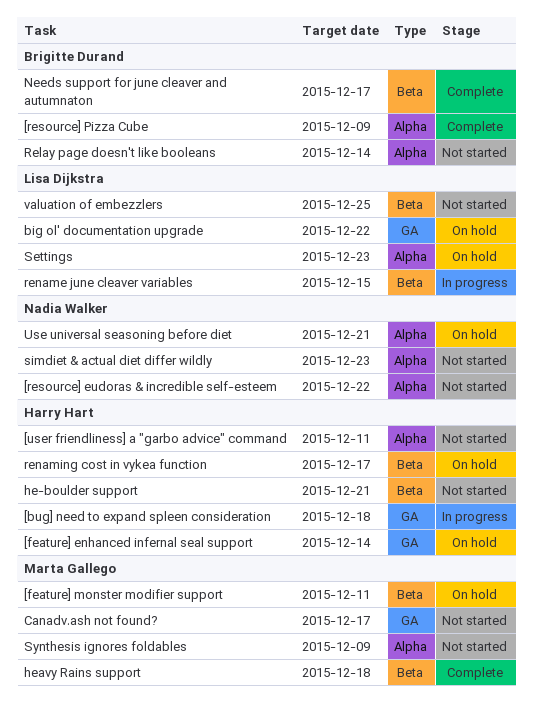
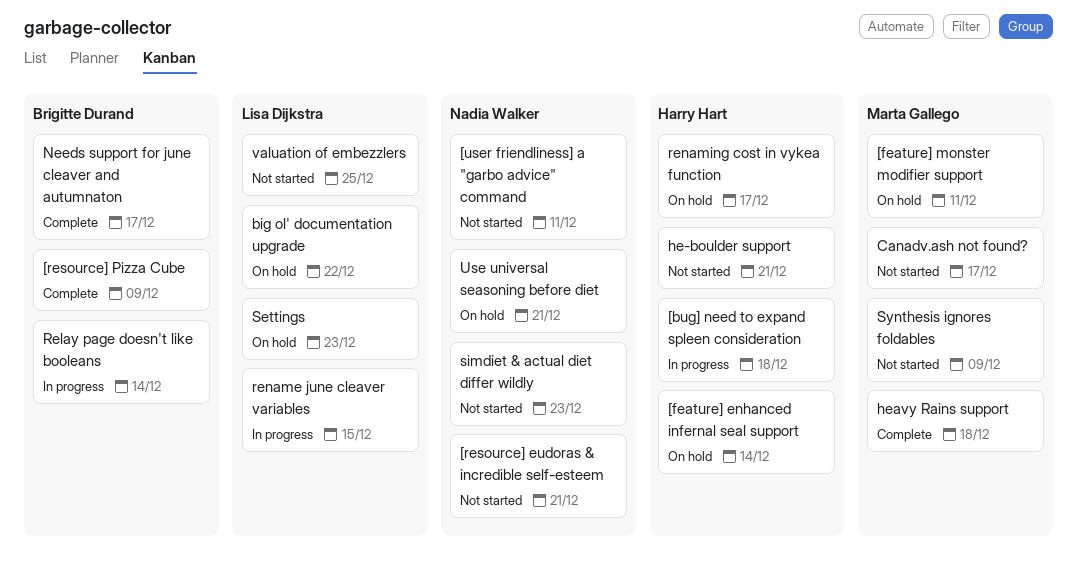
[resource] eudoras & incredible self-esteem, due: Dec 22 -> Dec 21
[user friendliness] a "garbo advice" command, owner: Harry Hart -> Nadia Walker
Relay page doesn't like booleans, status: Not started -> In progress

